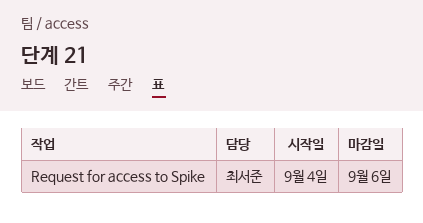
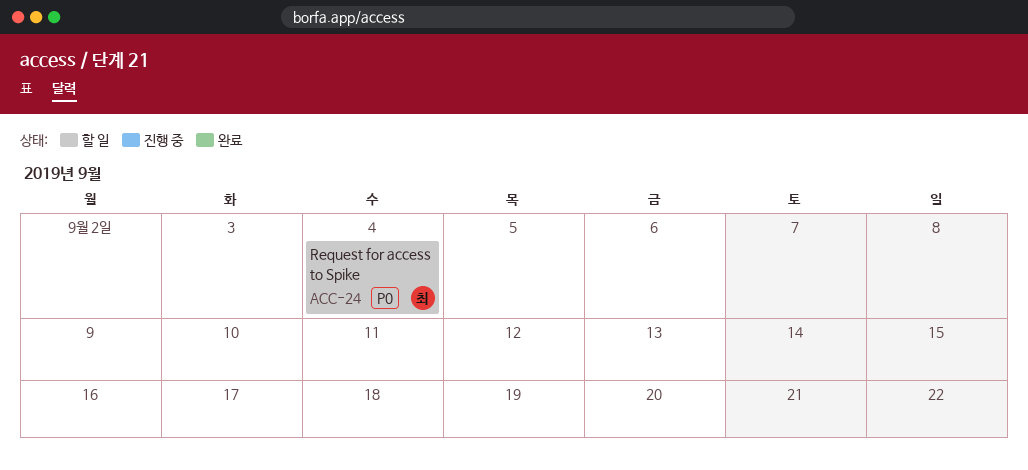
Request for access to Spike, due: Sep 6 -> Sep 4

